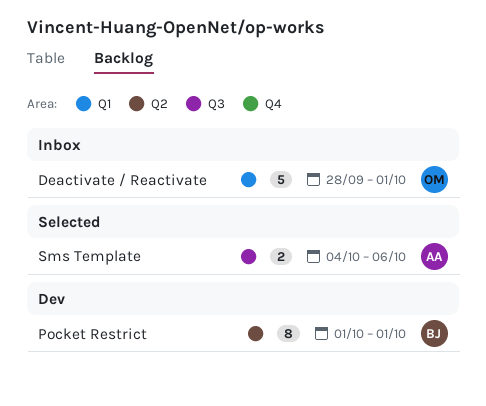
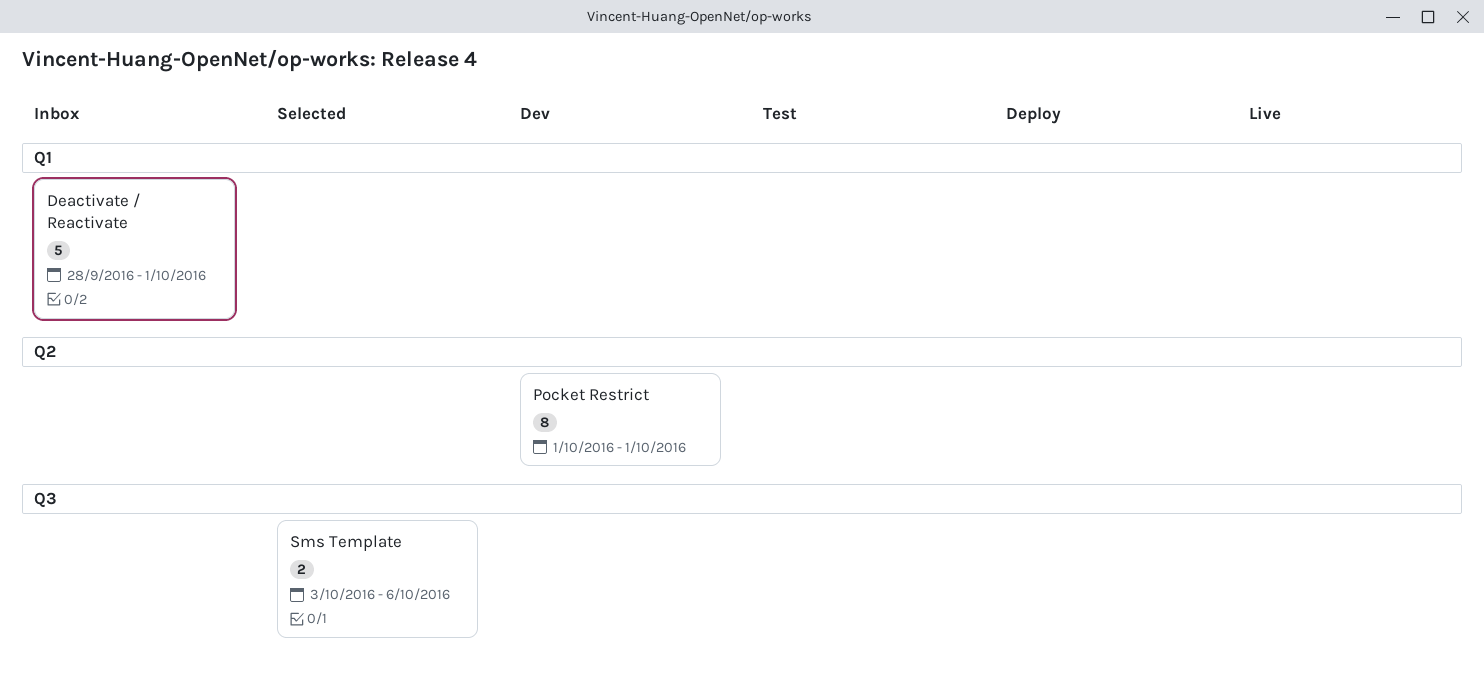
Sms Template, start: Oct 4 -> Oct 3

